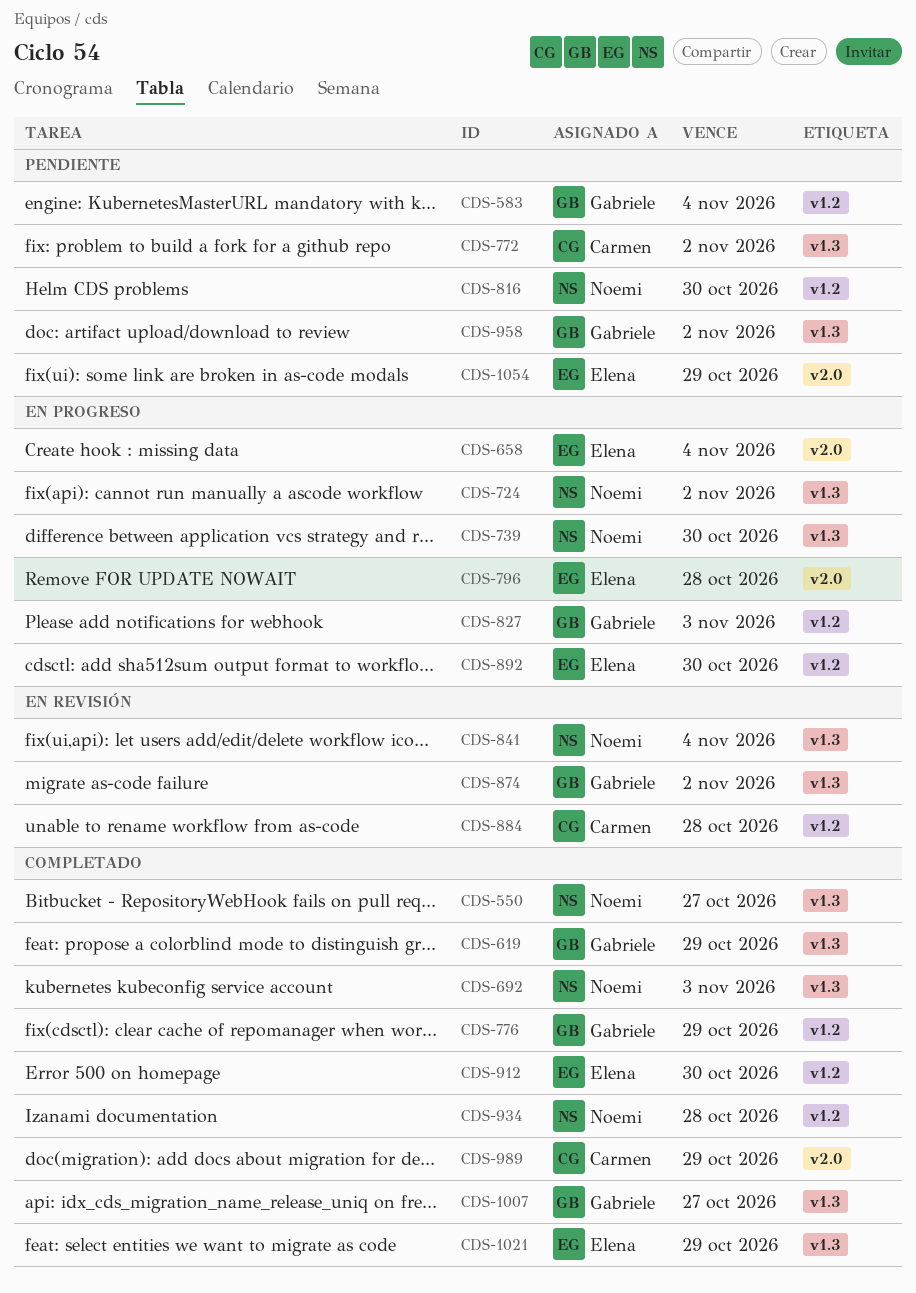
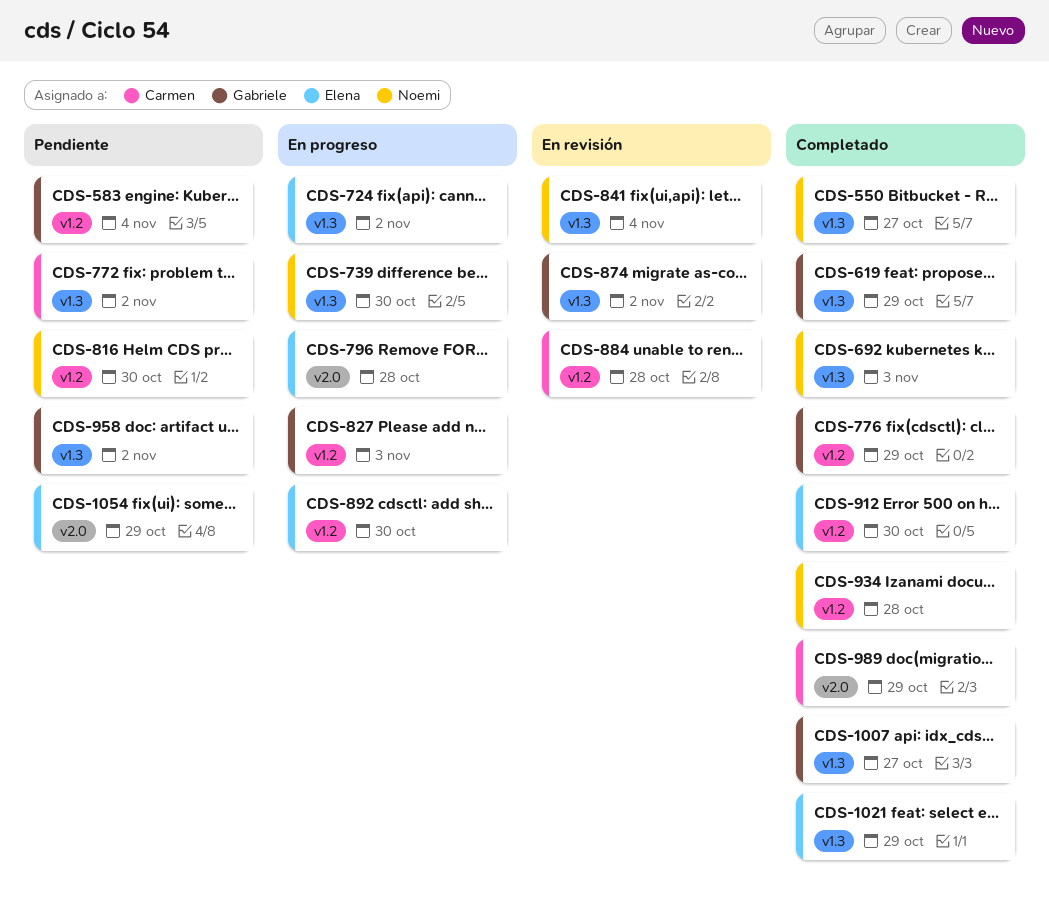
CDS-658: present -> none
CDS-724, owner: Noemi -> Elena

